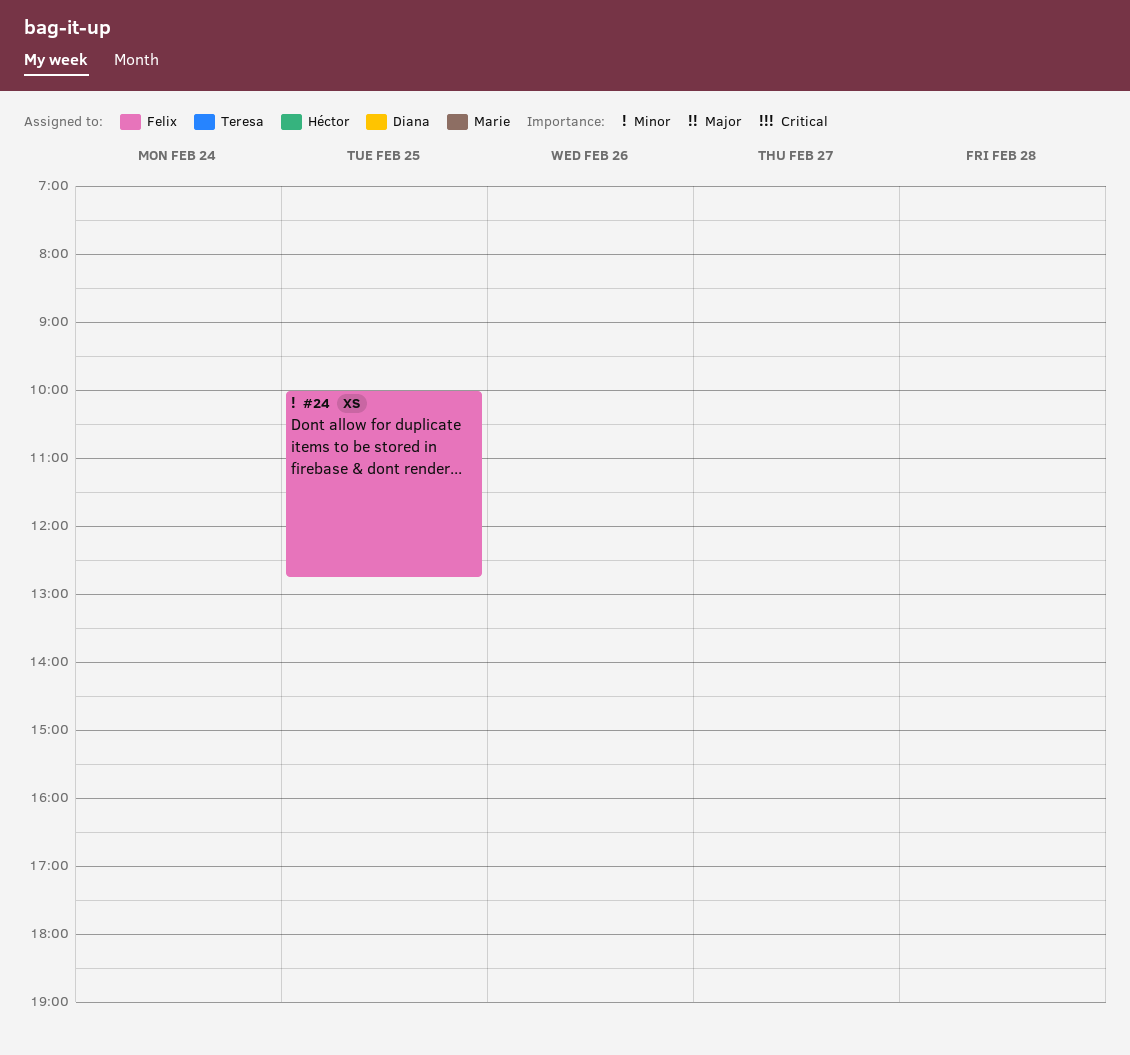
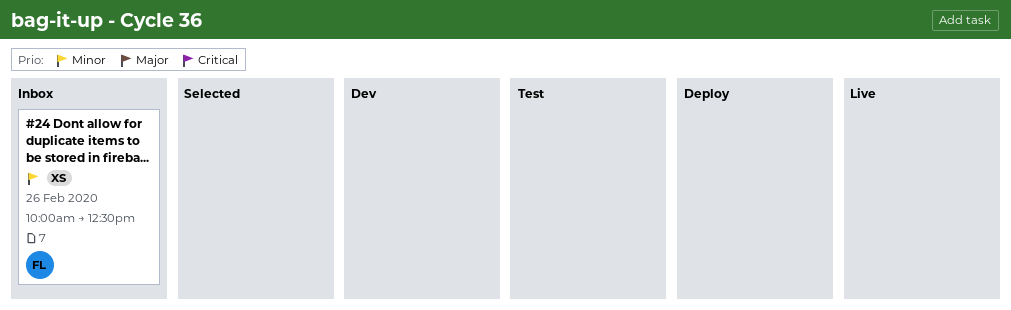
#24, day: Feb 25 -> Feb 26
#24, ends: 12:45 -> 12:30

